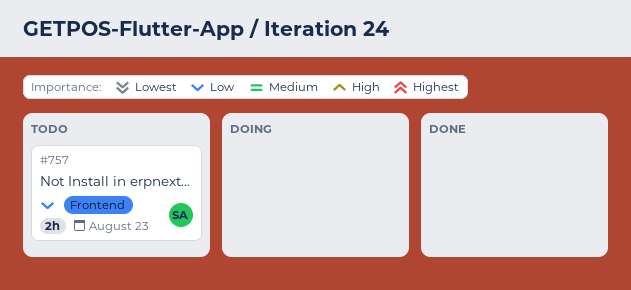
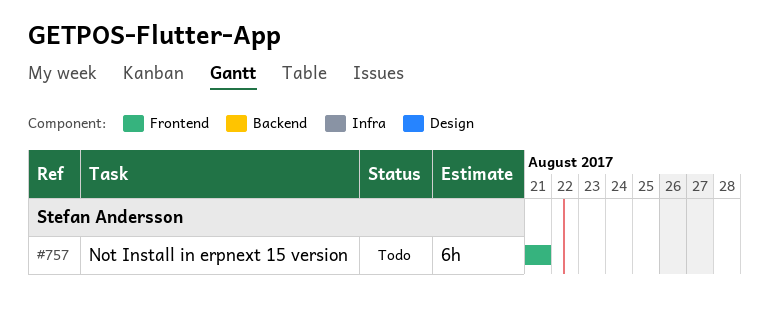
#757, estimate: 2h -> 6h
#757, due: Aug 23 -> Aug 21

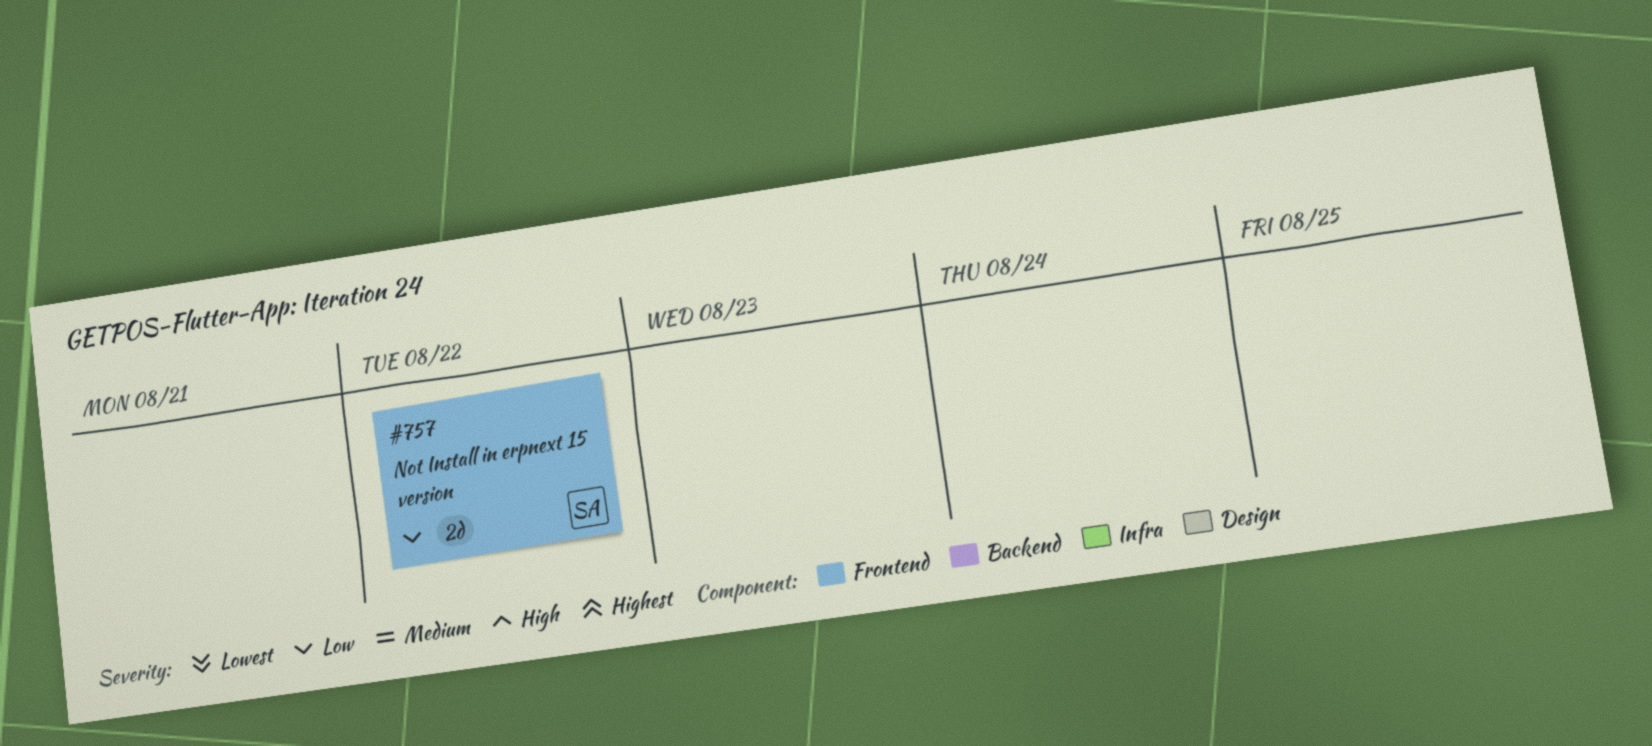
#757, estimate: 6h -> 2d
#757, due: Aug 21 -> Aug 22

